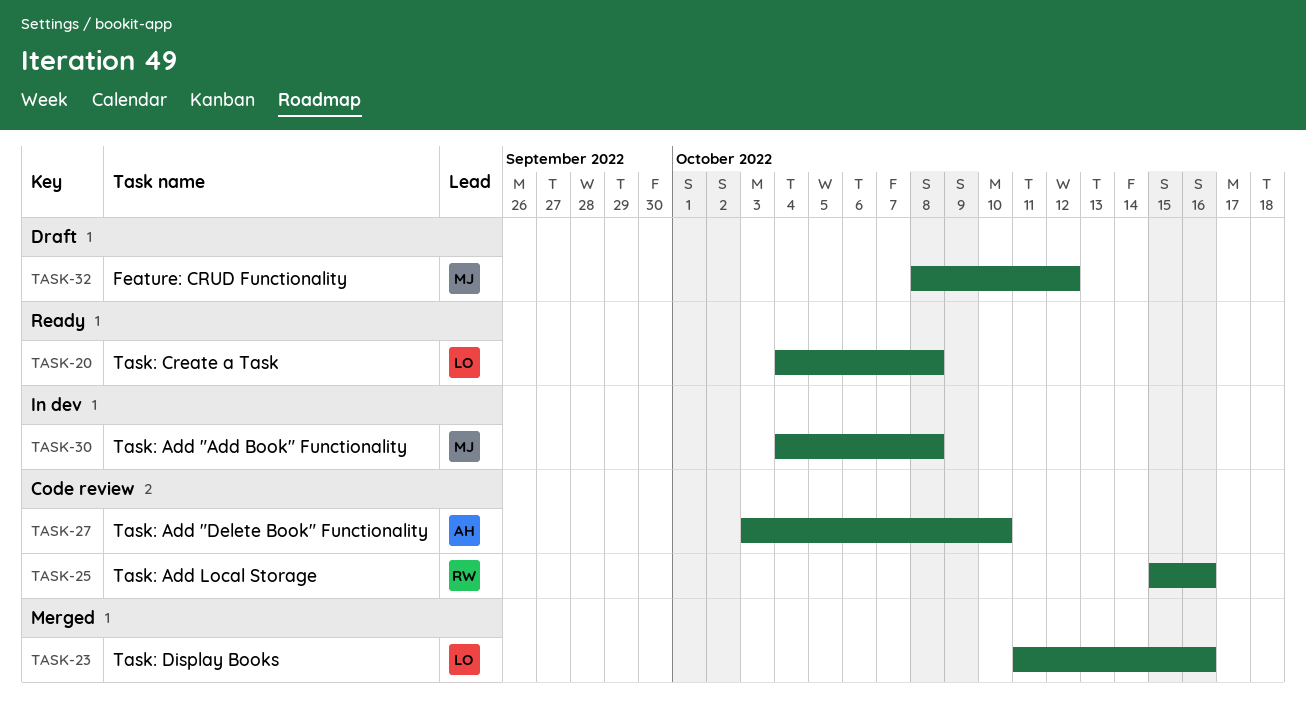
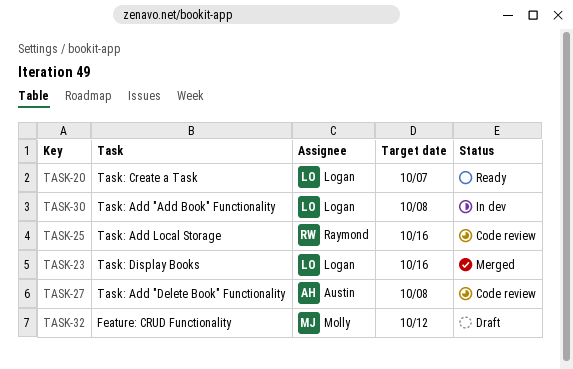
TASK-20, due: Oct 8 -> Oct 7
TASK-27, due: Oct 10 -> Oct 8
TASK-30, owner: Molly -> Logan

